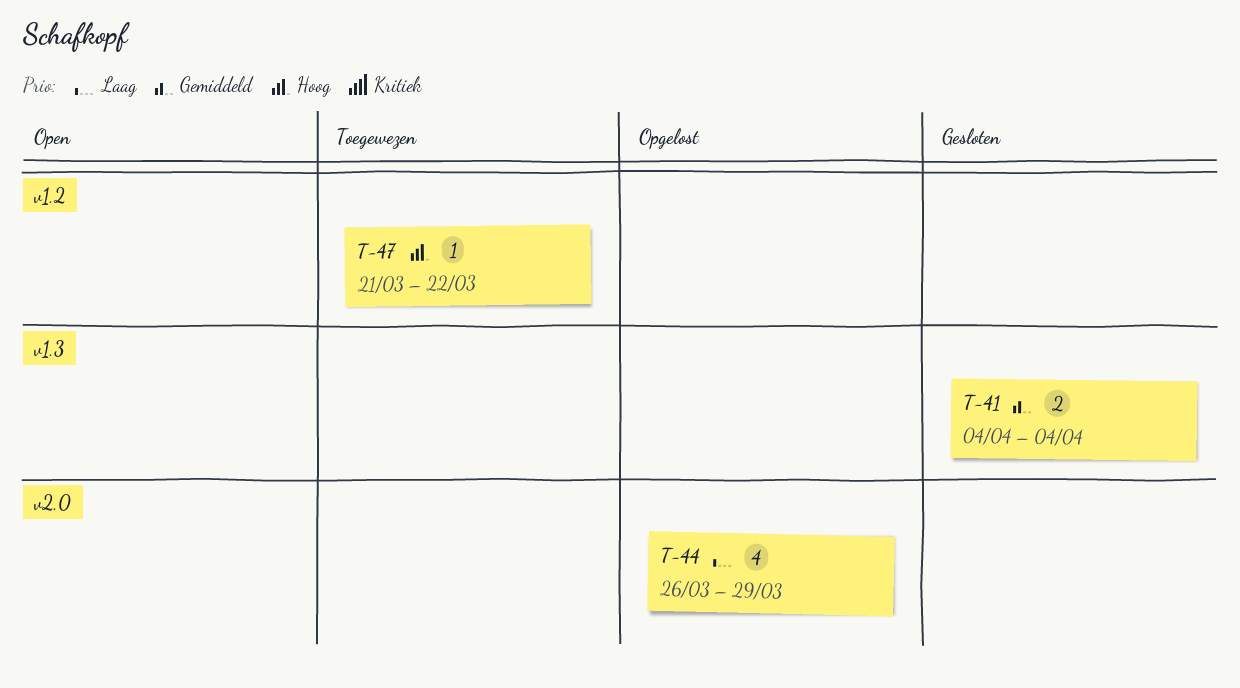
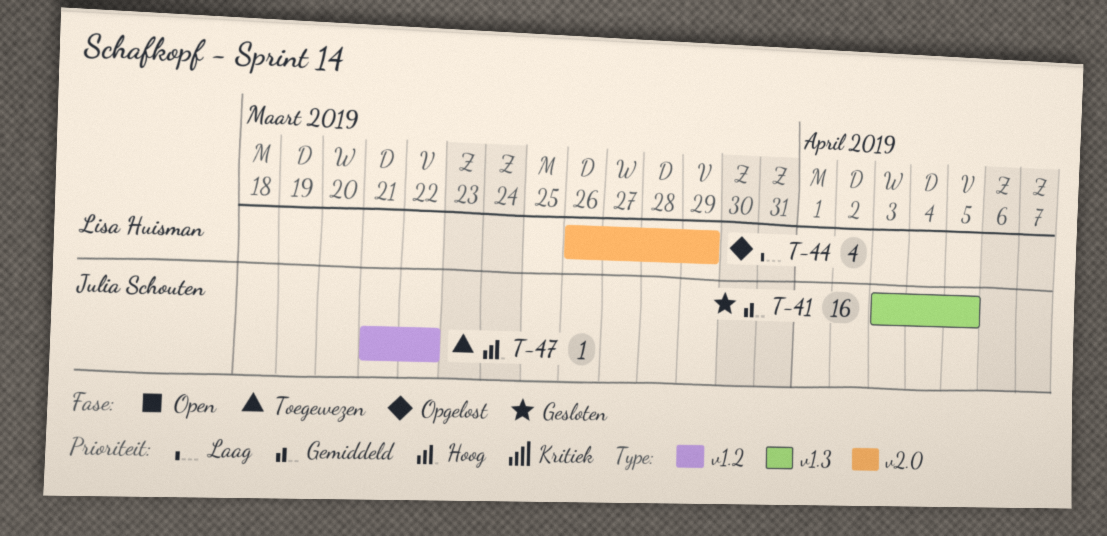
T-41, estimate: 2 -> 16
T-41, start: Apr 4 -> Apr 3
T-41, due: Apr 4 -> Apr 5

